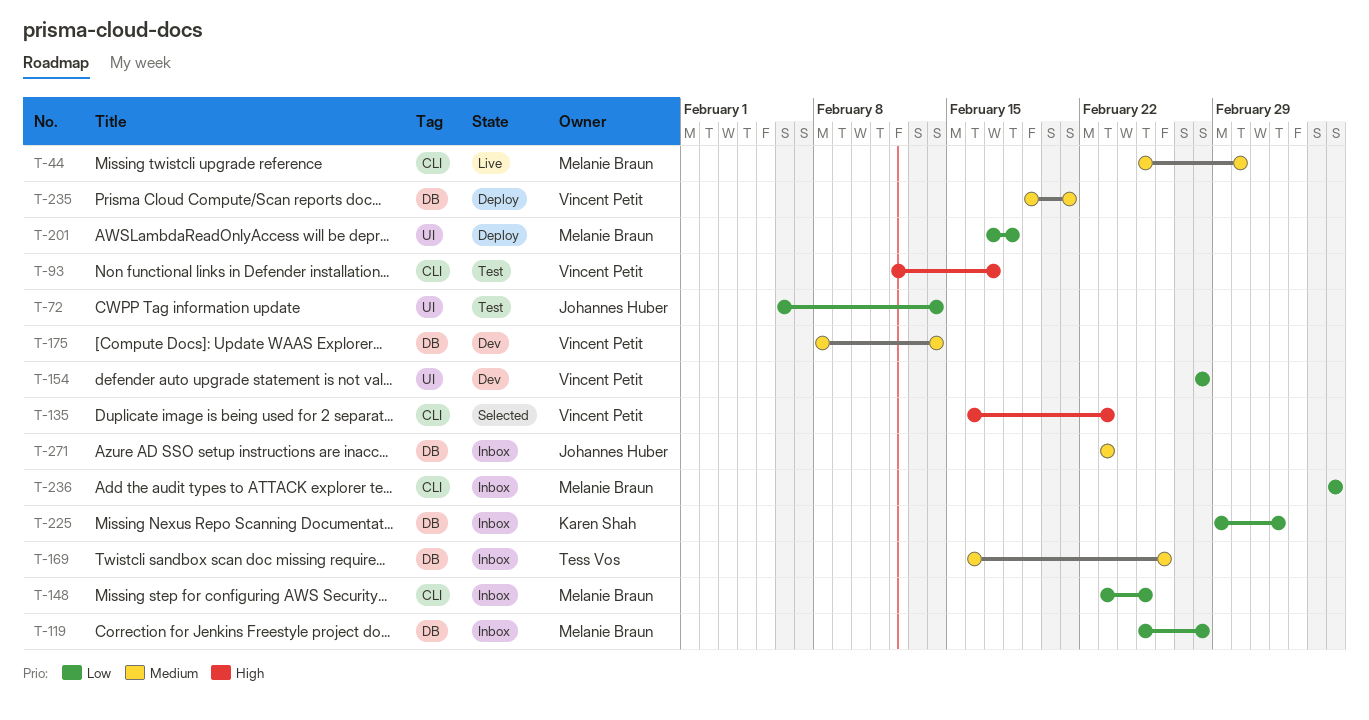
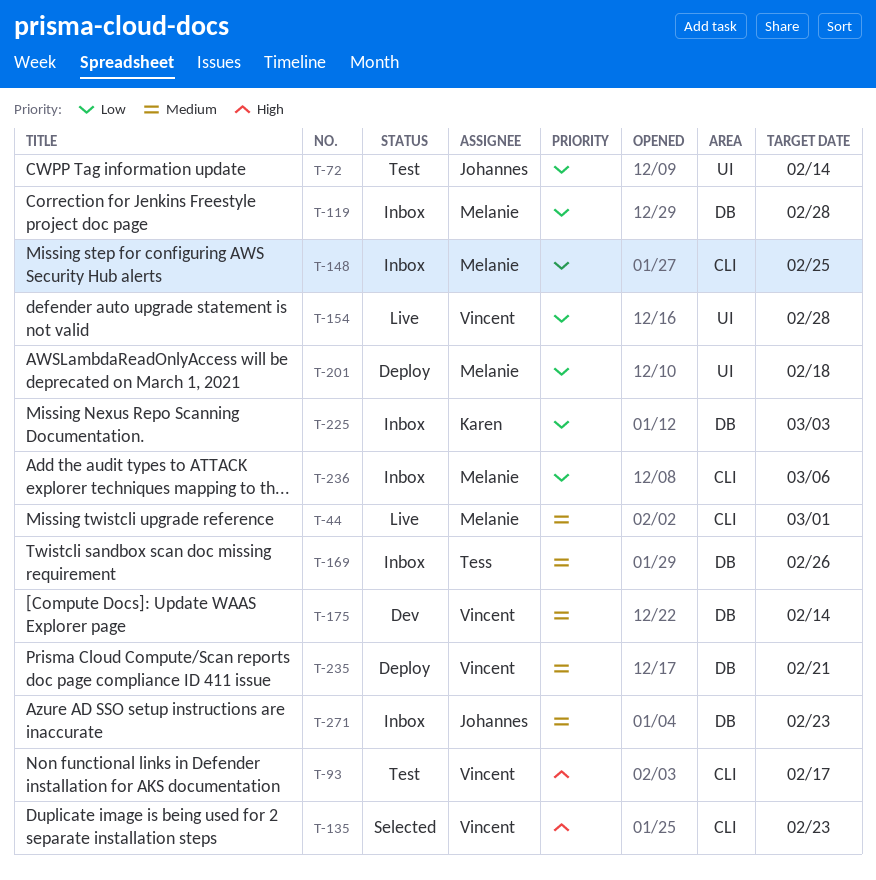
T-154, status: Dev -> Live

